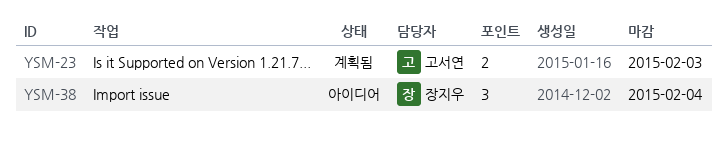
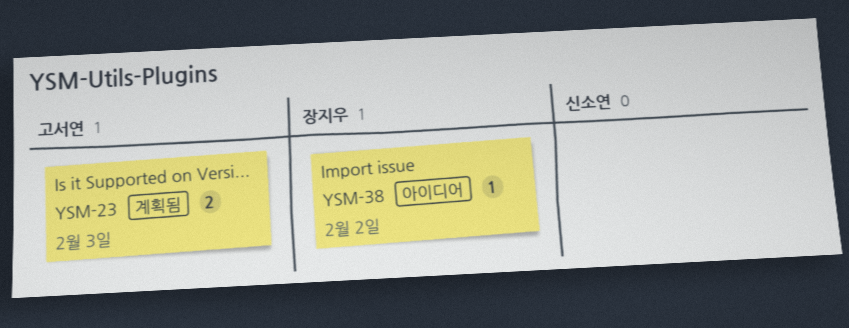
YSM-38, estimate: 3 -> 1
YSM-38, due: Feb 4 -> Feb 2

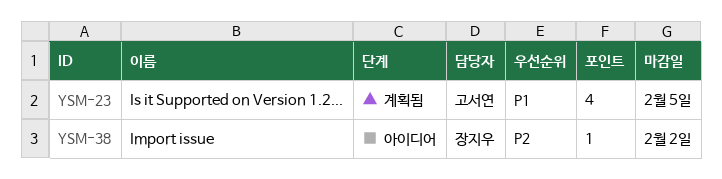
YSM-23, estimate: 2 -> 4
YSM-23, due: Feb 3 -> Feb 5

